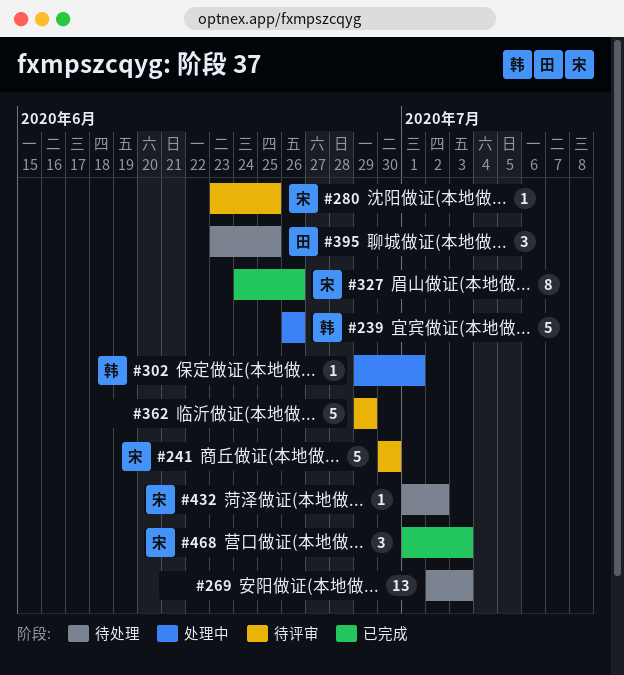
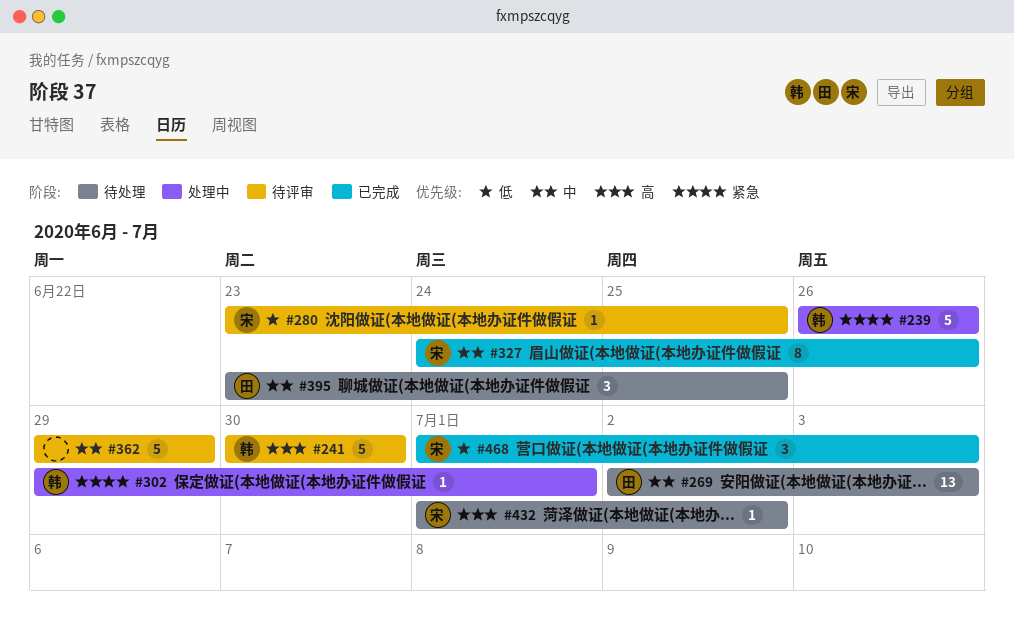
#241, owner: 宋 -> 韩
#269, owner: none -> 田

